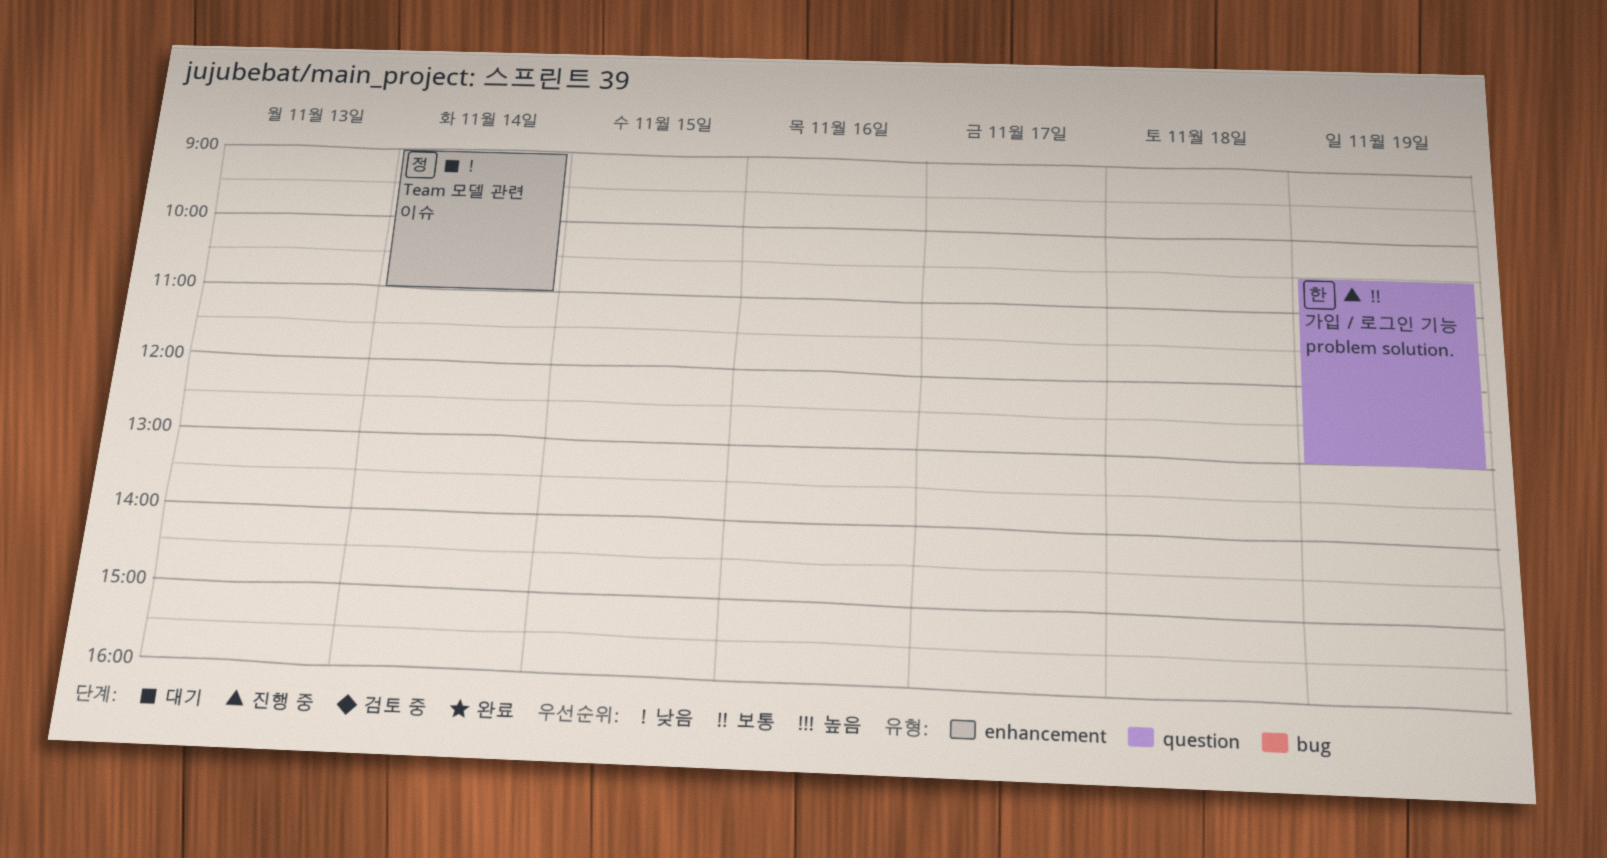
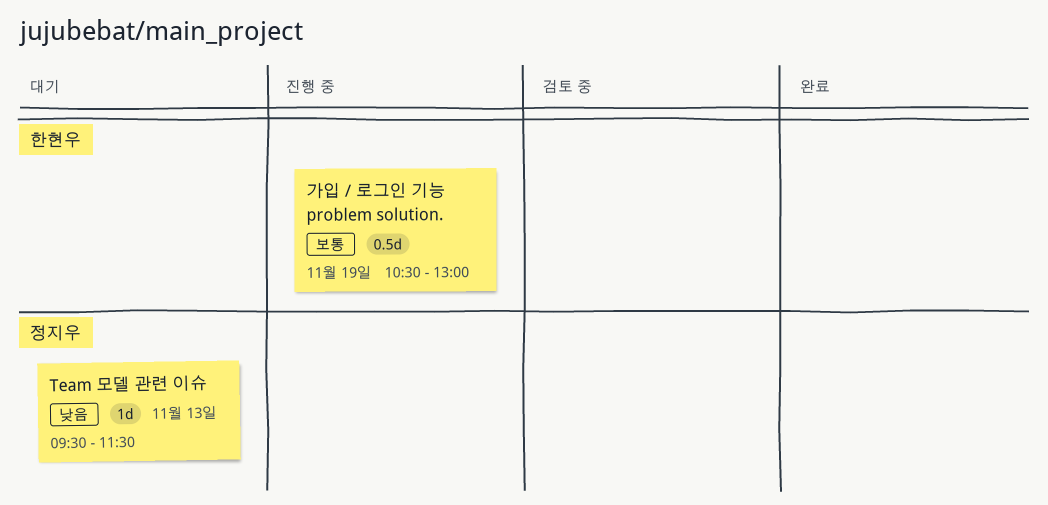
Team 모델 관련 이슈, day: Nov 14 -> Nov 13
Team 모델 관련 이슈, begins: 09:00 -> 09:30
Team 모델 관련 이슈, ends: 11:00 -> 11:30

